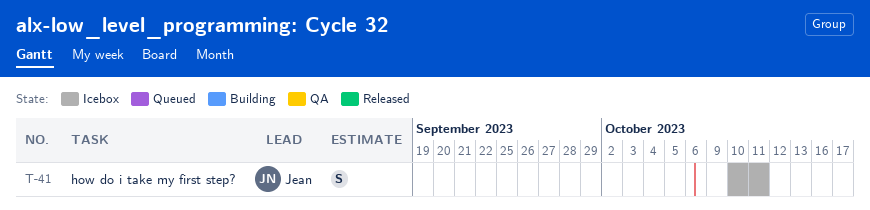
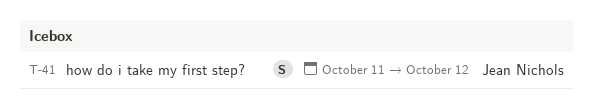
T-41, start: Oct 10 -> Oct 11
T-41, due: Oct 11 -> Oct 12

